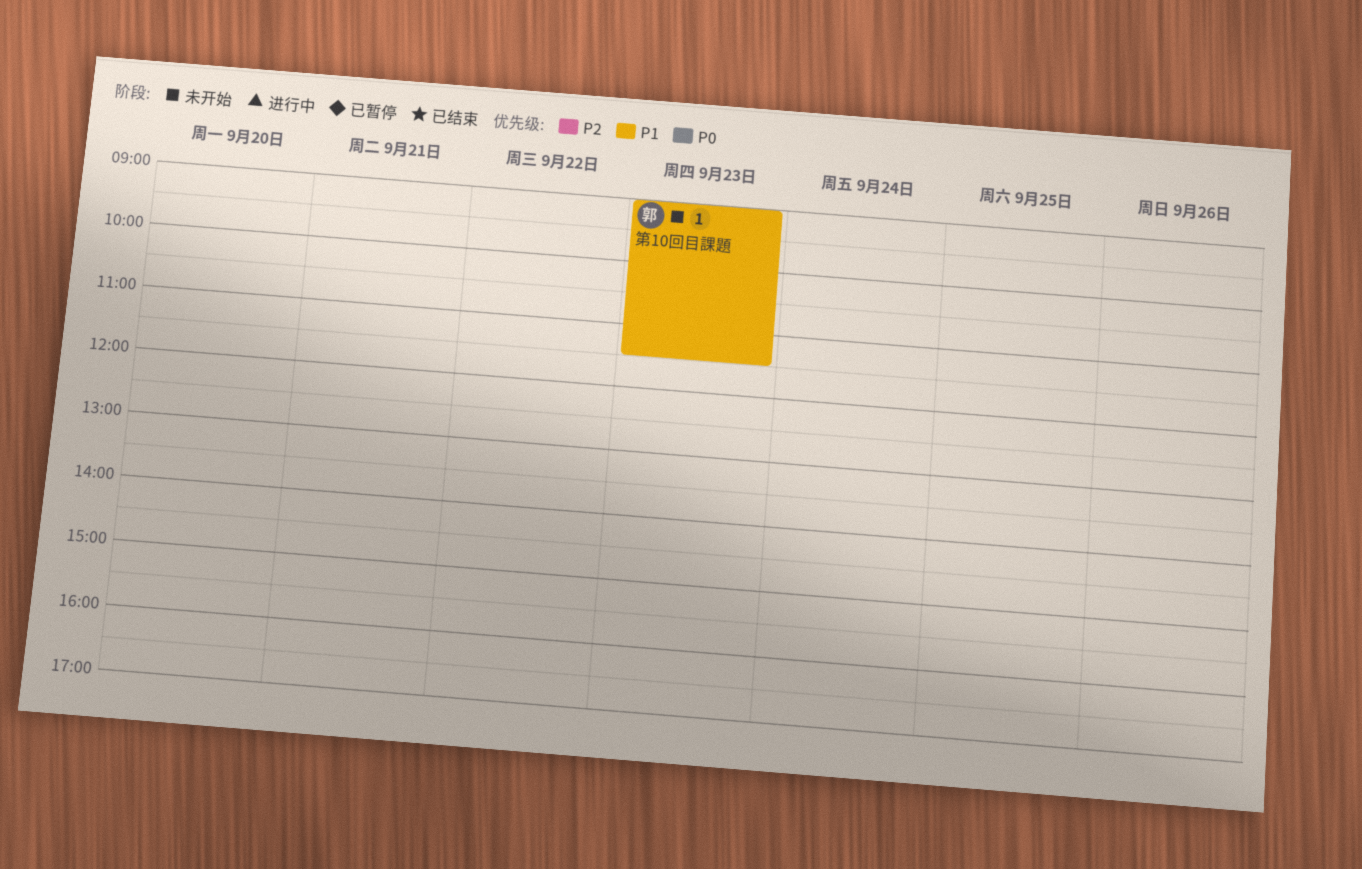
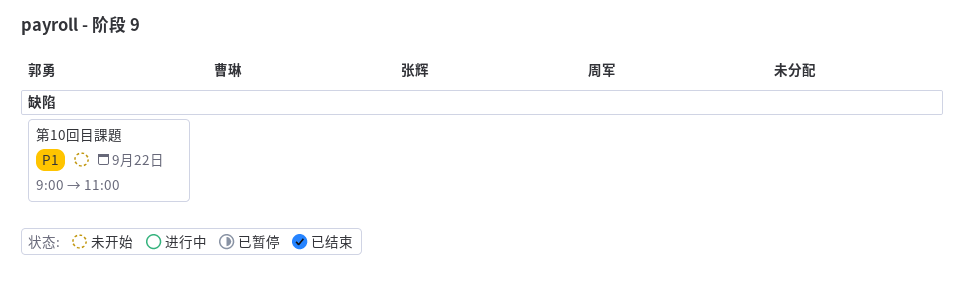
第10回目課題, day: Sep 23 -> Sep 22
第10回目課題, ends: 11:30 -> 11:00

